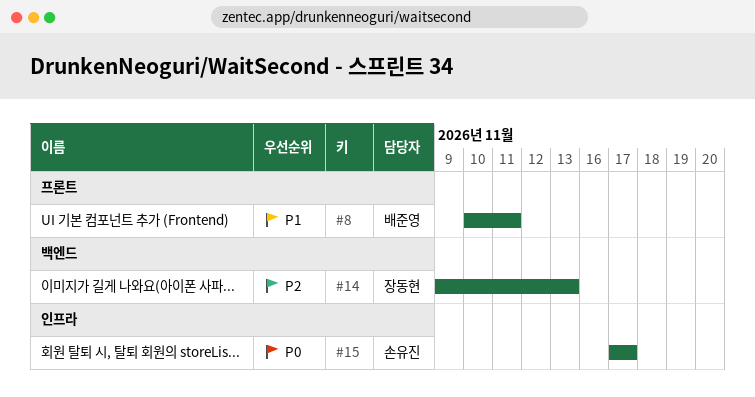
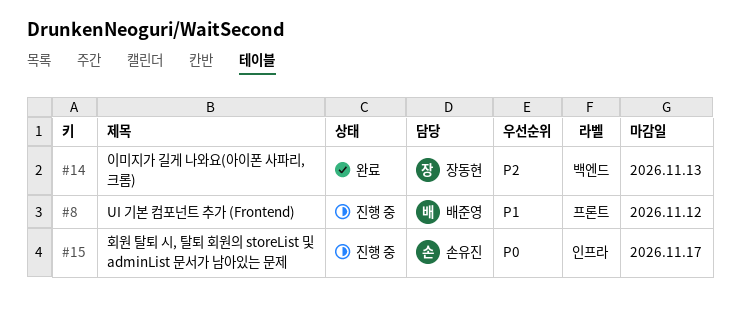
#8, due: Nov 11 -> Nov 12

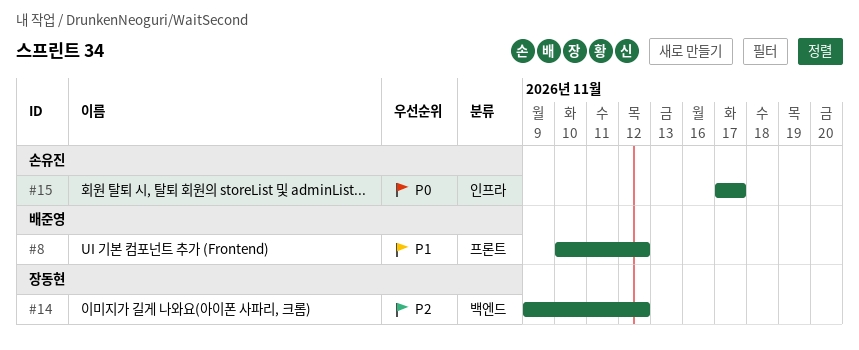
#14, due: Nov 13 -> Nov 12

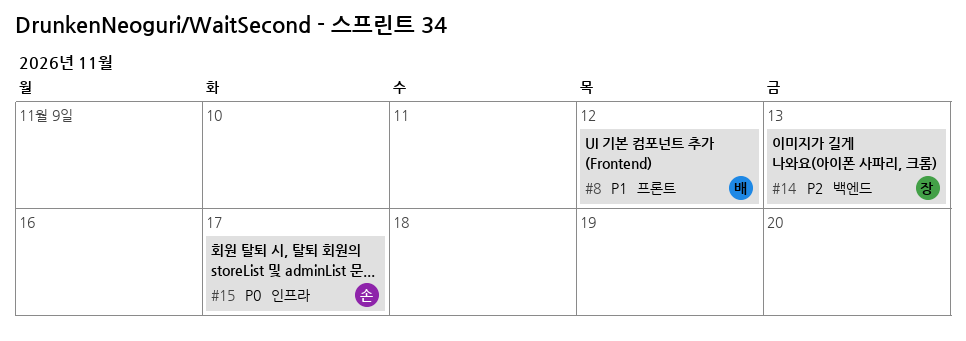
#14, due: Nov 12 -> Nov 13

